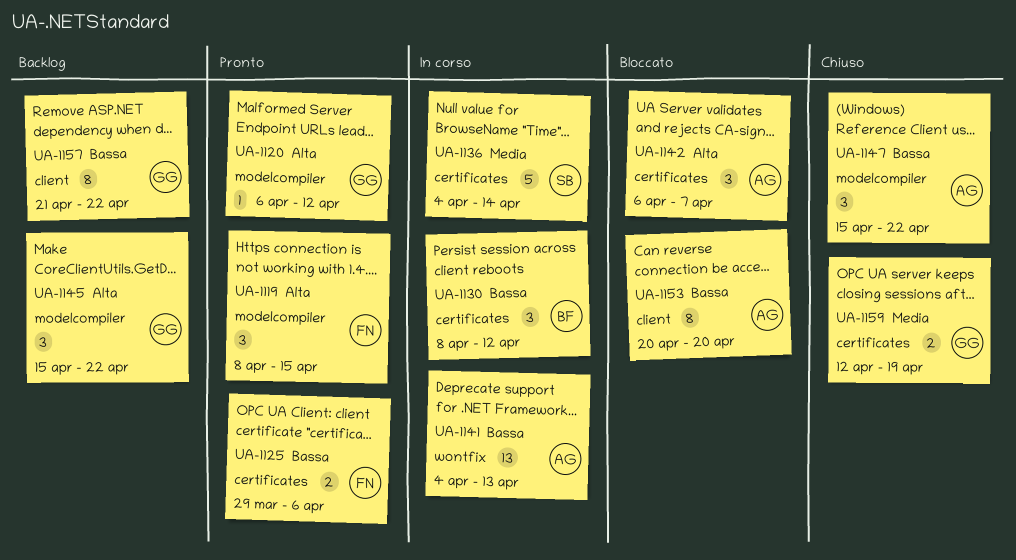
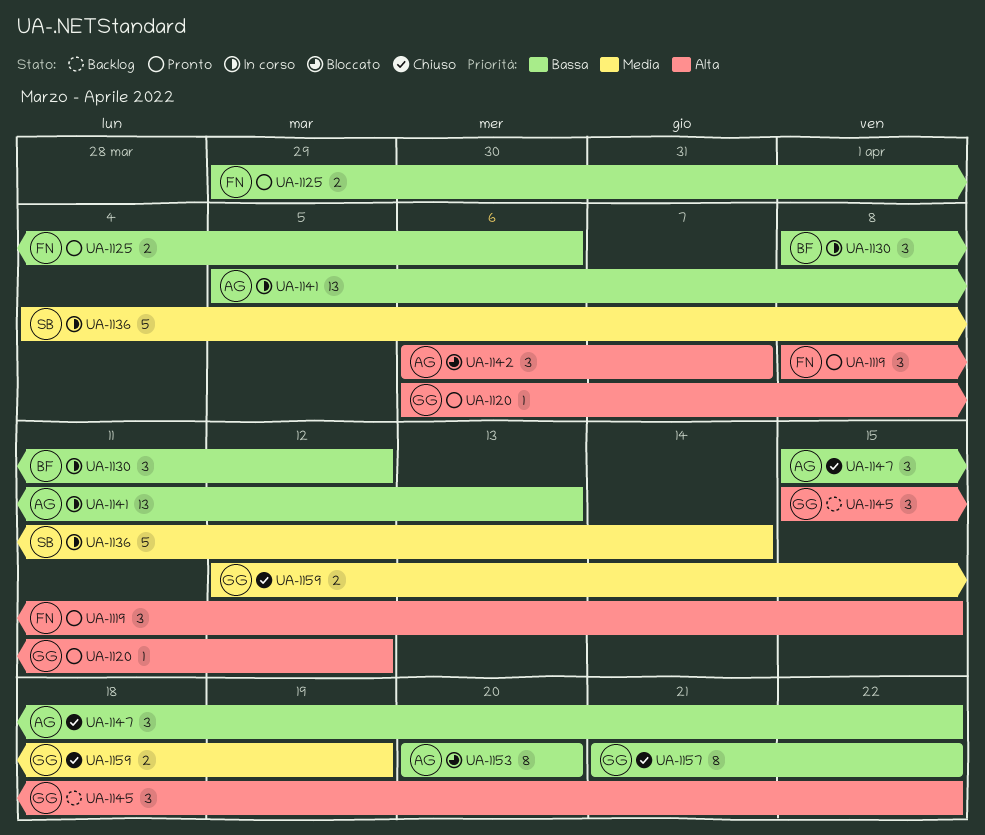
UA-1141, start: Apr 4 -> Apr 5
UA-1157, status: Backlog -> Chiuso

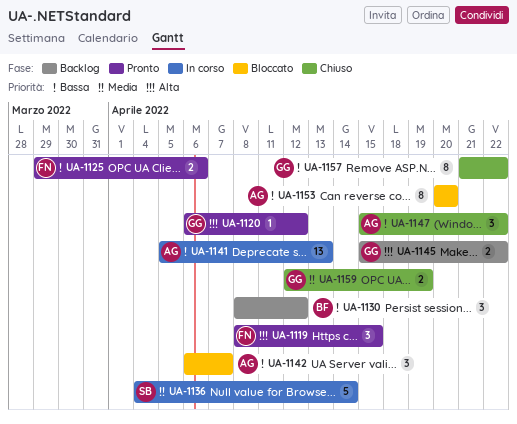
UA-1130, status: In corso -> Backlog
UA-1142, priority: Alta -> Bassa
UA-1145, estimate: 3 -> 2

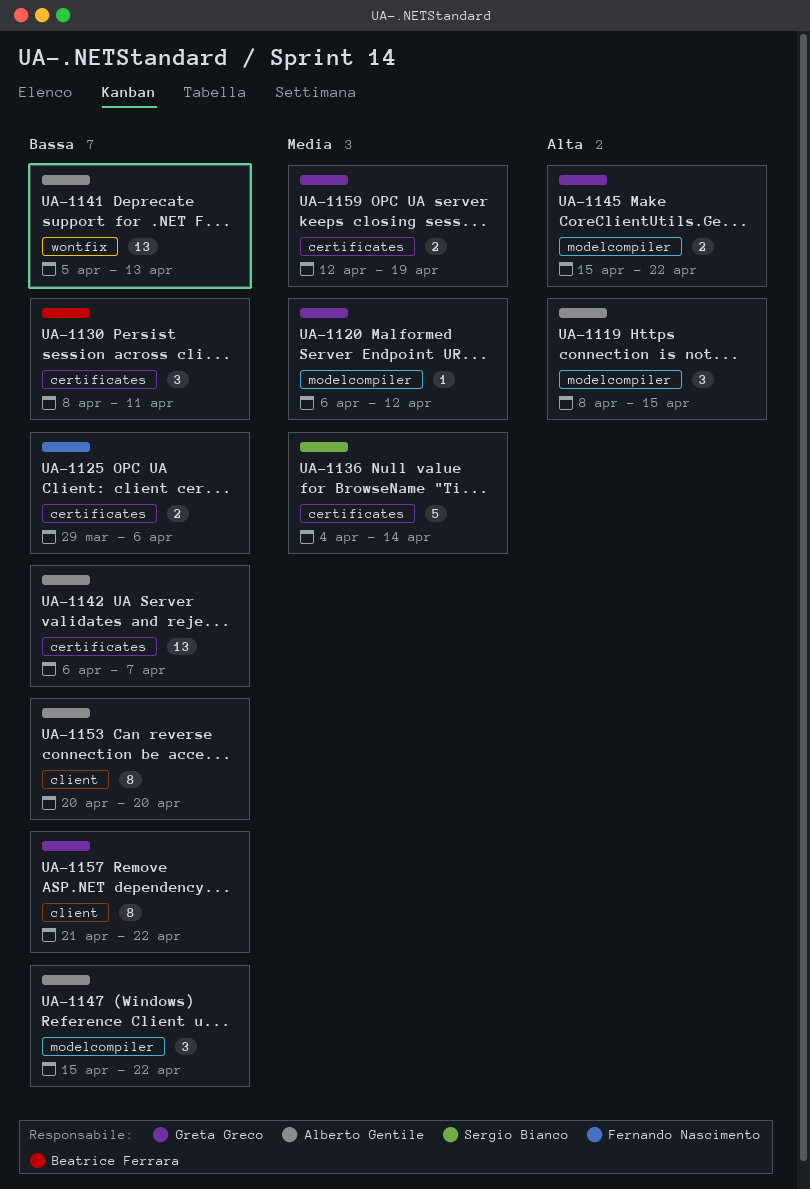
UA-1119, owner: Fernando Nascimento -> Alberto Gentile
UA-1120, priority: Alta -> Media
UA-1130, due: Apr 12 -> Apr 11
UA-1142, estimate: 3 -> 13

